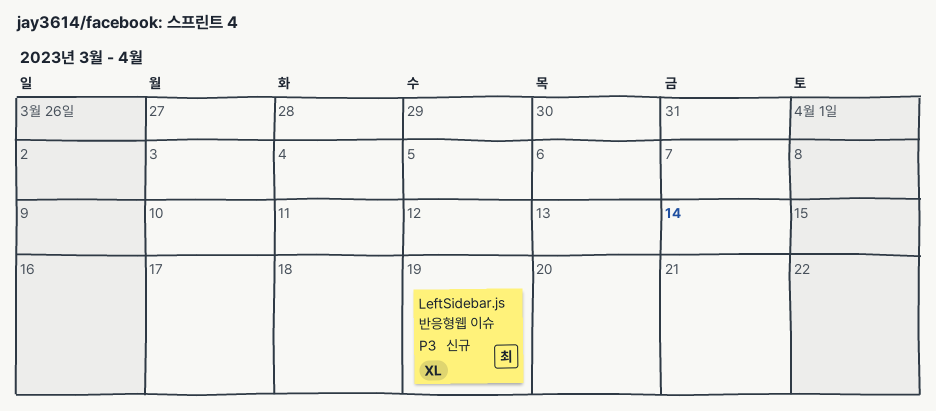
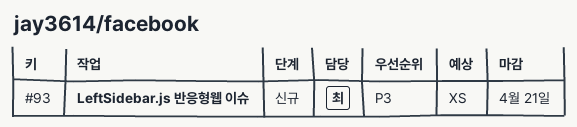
LeftSidebar.js 반응형웹 이슈, estimate: XL -> XS
LeftSidebar.js 반응형웹 이슈, due: Apr 19 -> Apr 21

